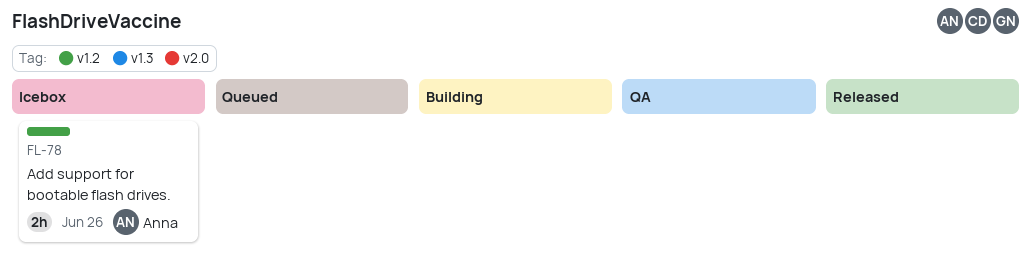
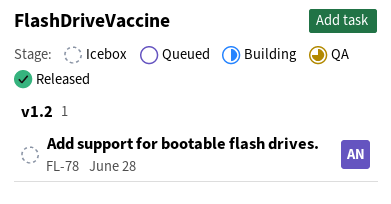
FL-78, due: Jun 26 -> Jun 28

